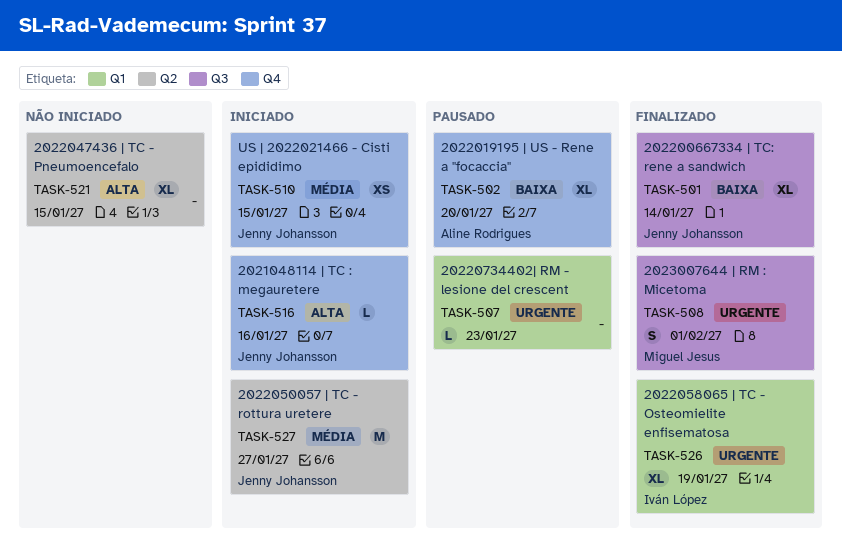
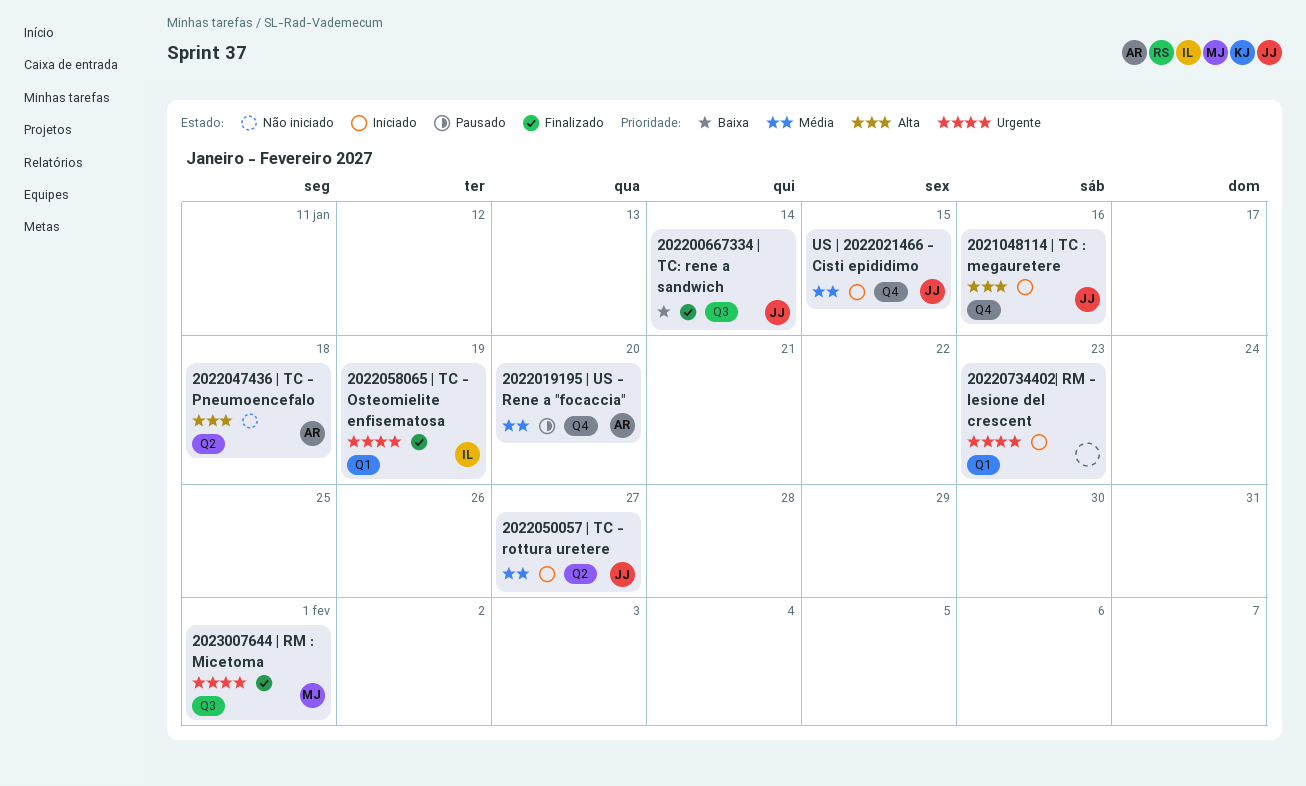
2022019195 | US - Rene a "focaccia", priority: Baixa -> Média
2022047436 | TC - Pneumoencefalo, owner: none -> Aline Rodrigues
2022047436 | TC - Pneumoencefalo, due: Jan 15 -> Jan 18
20220734402| RM - lesione del crescent, status: Pausado -> Iniciado

